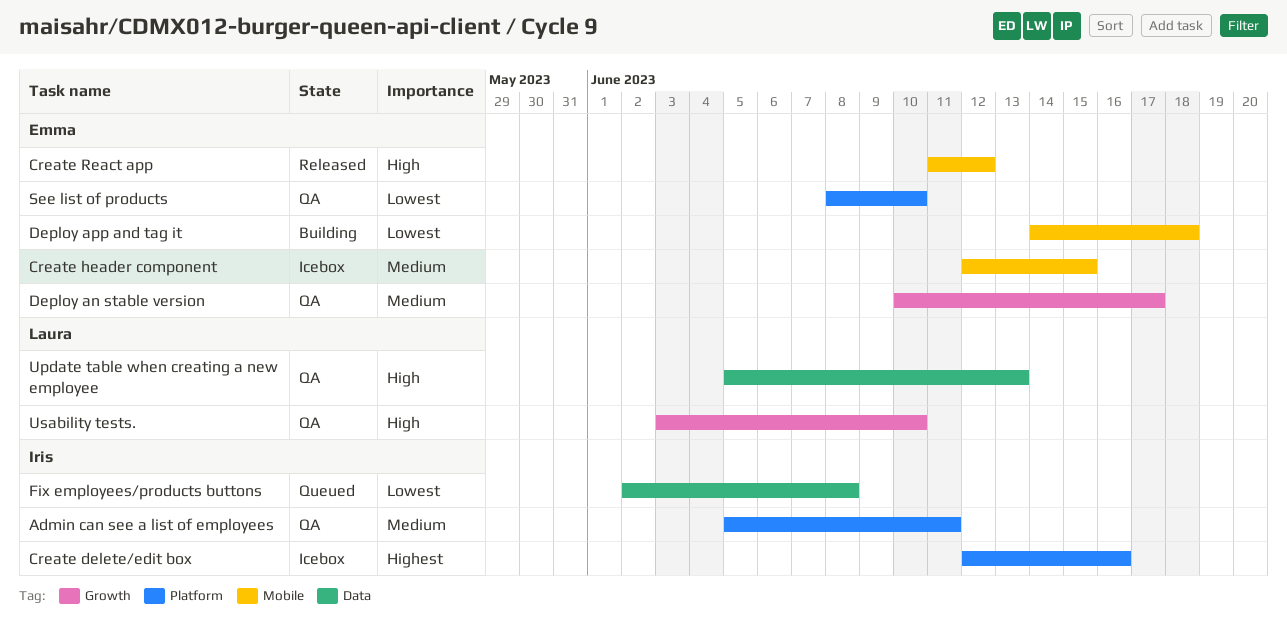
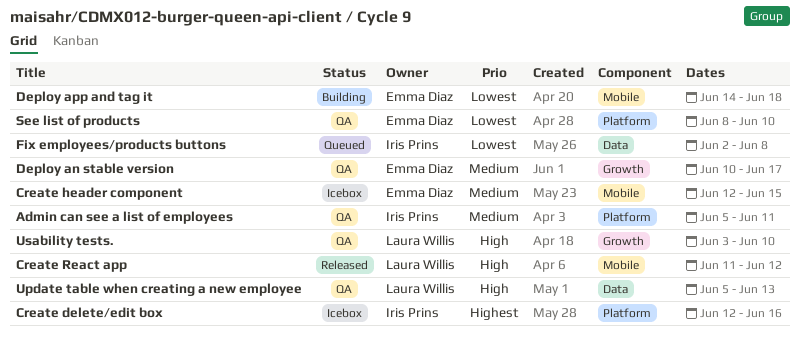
Create React app, owner: Emma Diaz -> Laura Willis

